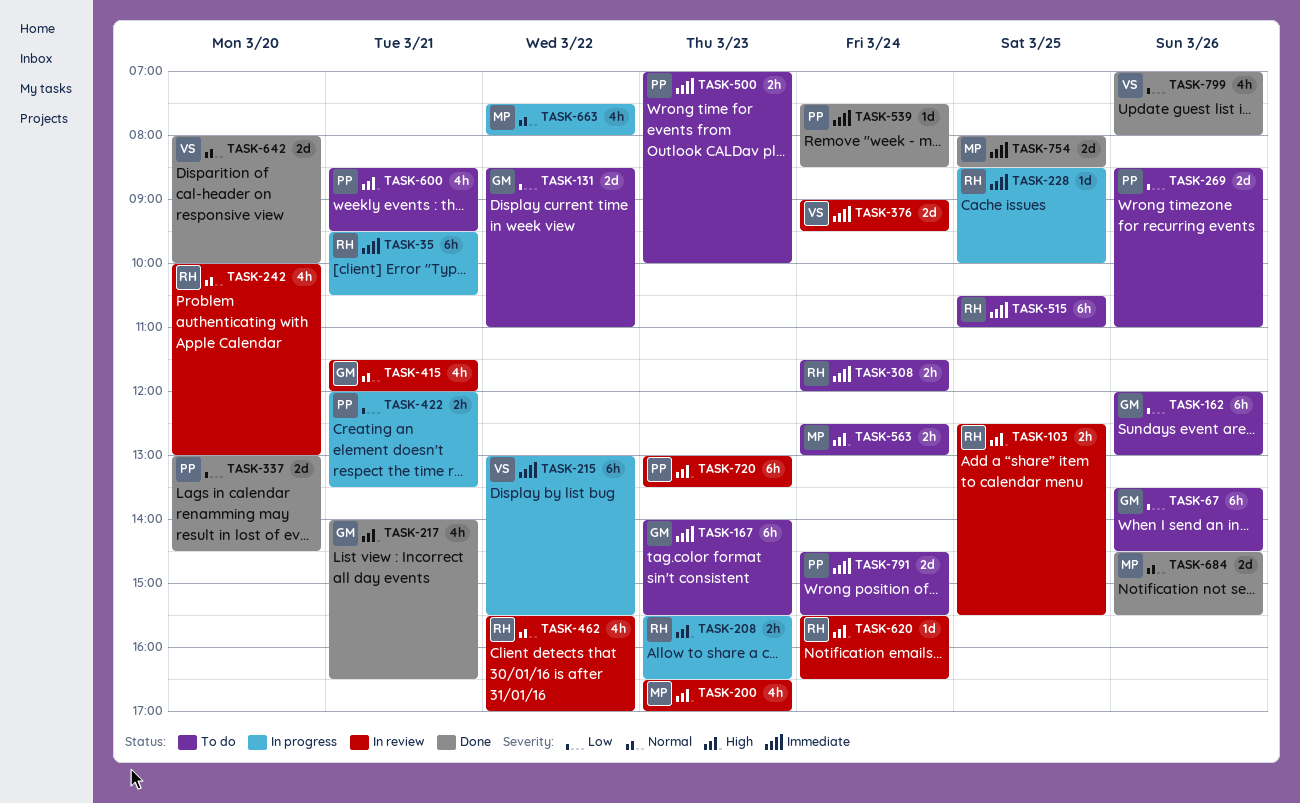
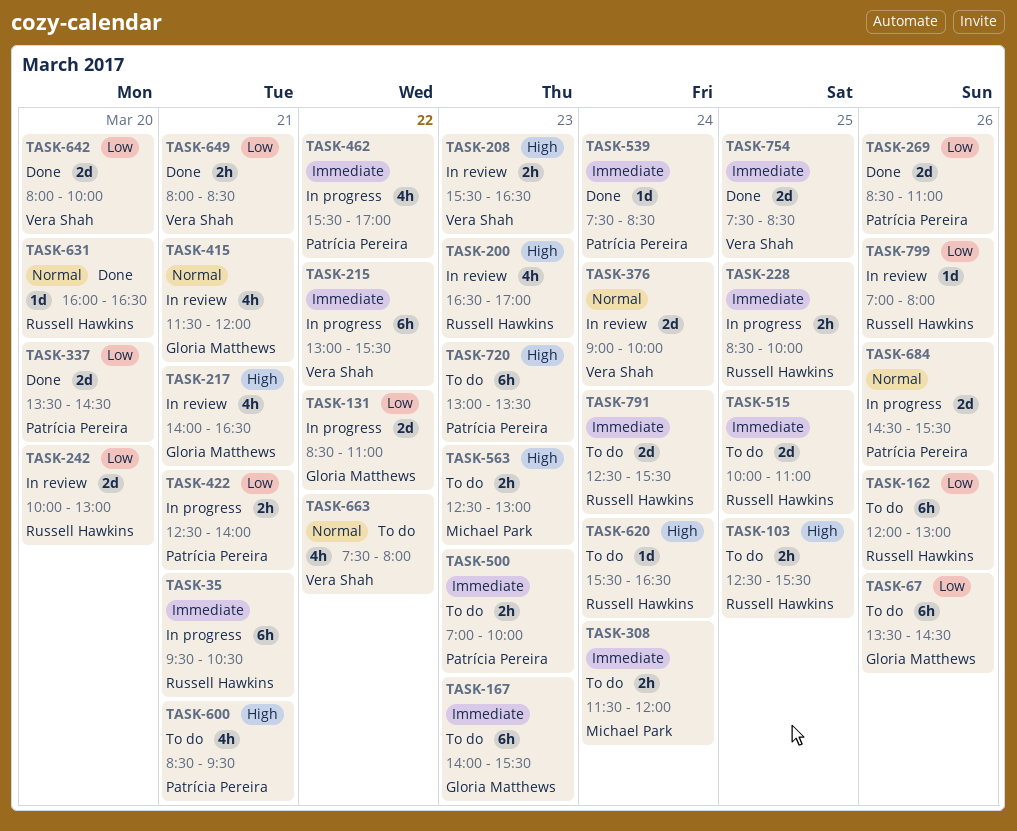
TASK-103, status: In review -> To do
TASK-131, status: To do -> In progress
TASK-162, owner: Gloria Matthews -> Russell Hawkins
TASK-200, owner: Michael Park -> Russell Hawkins
TASK-208, status: In progress -> In review
TASK-208, owner: Russell Hawkins -> Vera Shah
TASK-217, status: Done -> In review
TASK-228, estimate: 1d -> 2h
TASK-242, priority: Normal -> Low
TASK-242, estimate: 4h -> 2d
TASK-269, status: To do -> Done
TASK-308, owner: Russell Hawkins -> Michael Park
TASK-337, begins: 13:00 -> 13:30
TASK-376, priority: Immediate -> Normal
TASK-376, ends: 09:30 -> 10:00
TASK-422, begins: 12:00 -> 12:30
TASK-422, ends: 13:30 -> 14:00
TASK-462, status: In review -> In progress
TASK-462, owner: Russell Hawkins -> Patrícia Pereira
TASK-462, priority: Normal -> Immediate
TASK-515, estimate: 6h -> 2d
TASK-515, begins: 10:30 -> 10:00
TASK-563, day: Mar 24 -> Mar 23
TASK-620, status: In review -> To do
TASK-631: none -> present
TASK-642, priority: Normal -> Low
TASK-649: none -> present
TASK-663, status: In progress -> To do
TASK-663, owner: Michael Park -> Vera Shah
TASK-684, status: Done -> In progress
TASK-684, owner: Michael Park -> Patrícia Pereira
TASK-720, status: In review -> To do
TASK-754, owner: Michael Park -> Vera Shah
TASK-754, begins: 08:00 -> 07:30
TASK-791, owner: Patrícia Pereira -> Russell Hawkins
TASK-791, begins: 14:30 -> 12:30
TASK-799, status: Done -> In review
TASK-799, owner: Vera Shah -> Russell Hawkins
TASK-799, estimate: 4h -> 1d

